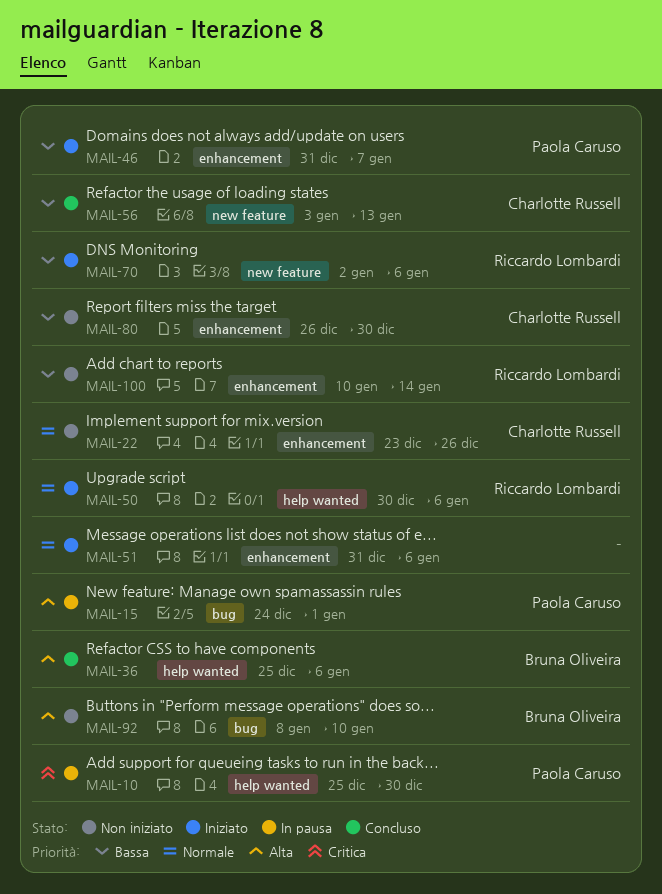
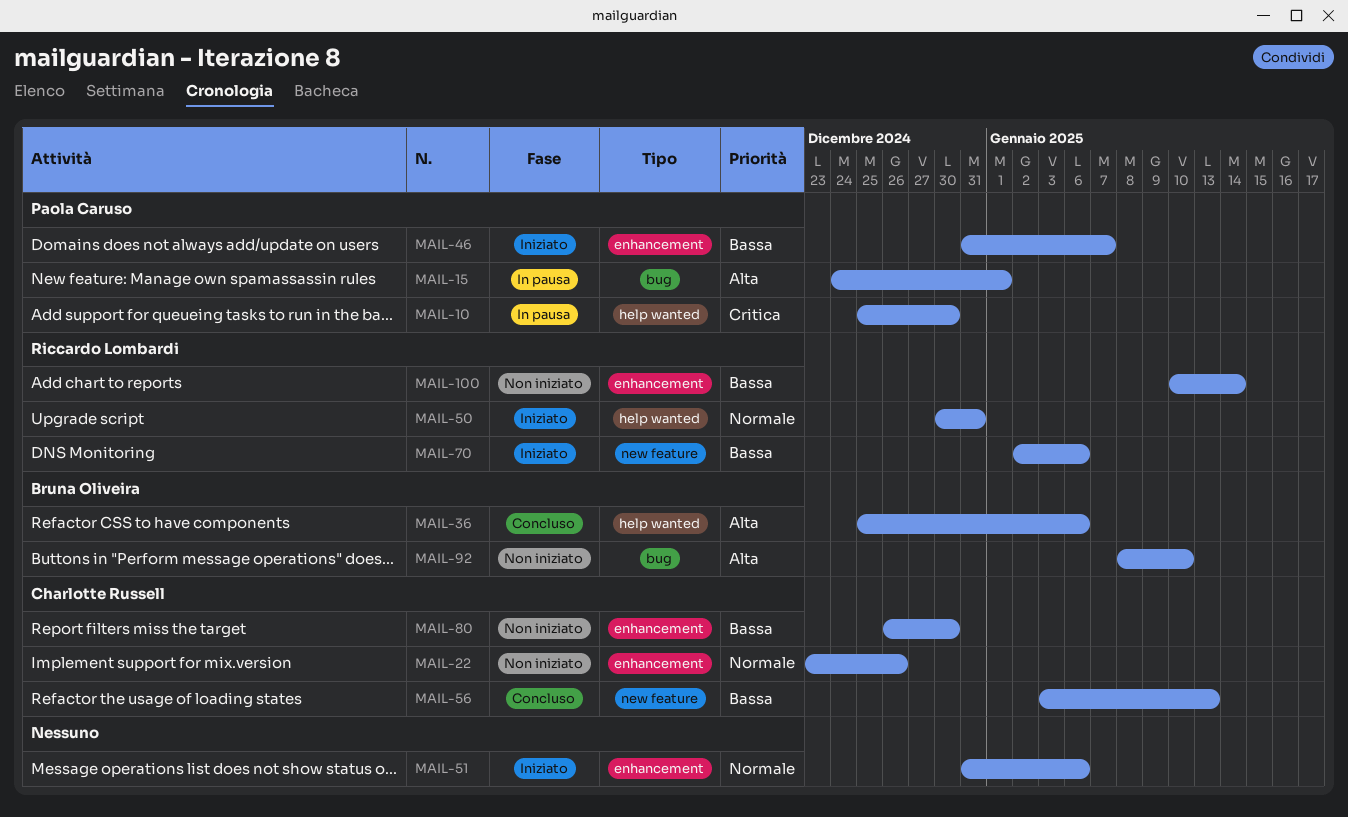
MAIL-50, due: Jan 6 -> Dec 31

